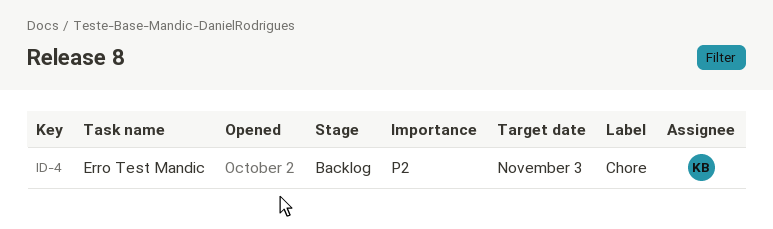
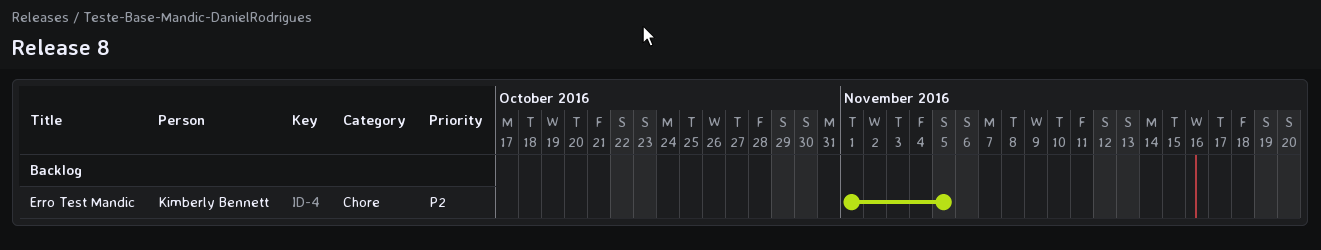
ID-4, due: Nov 3 -> Nov 5

